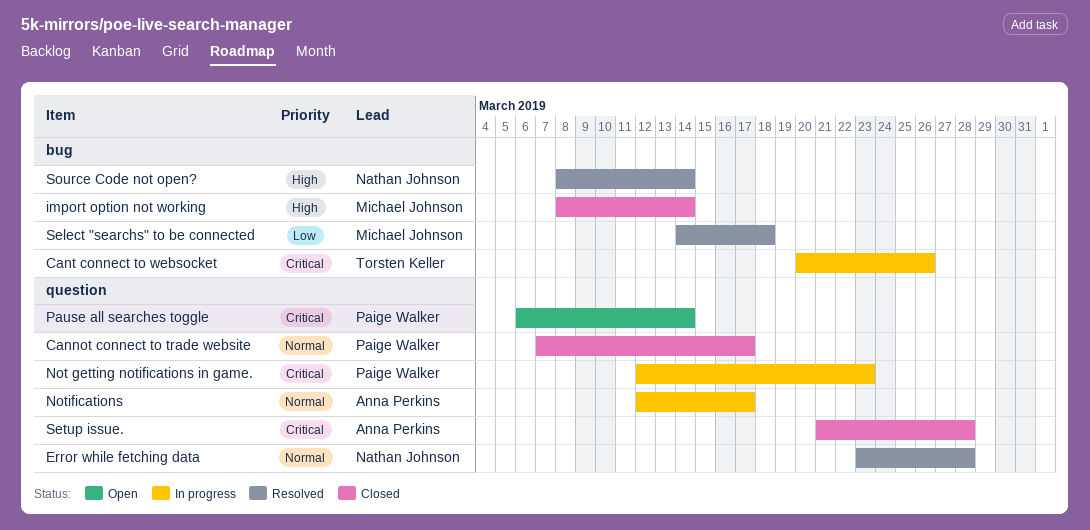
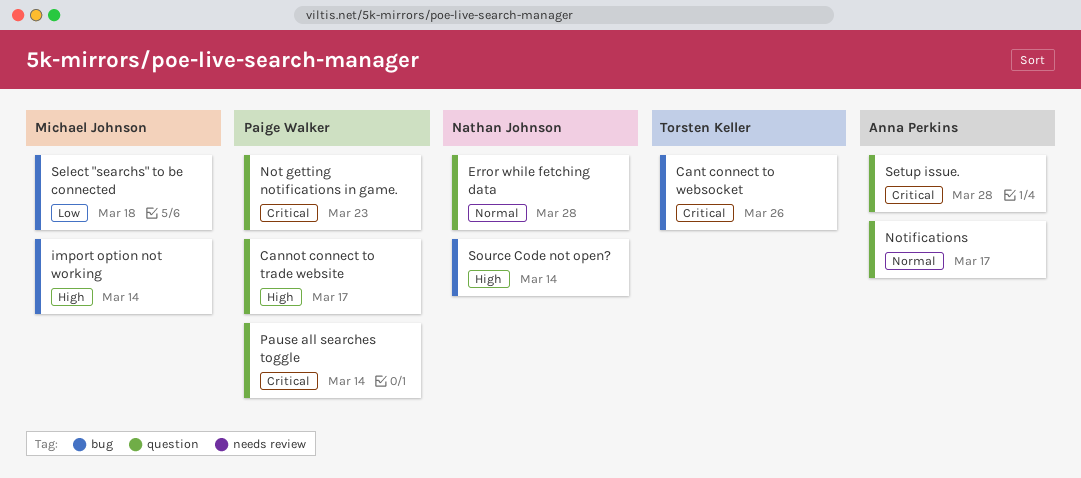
Cannot connect to trade website, priority: Normal -> High

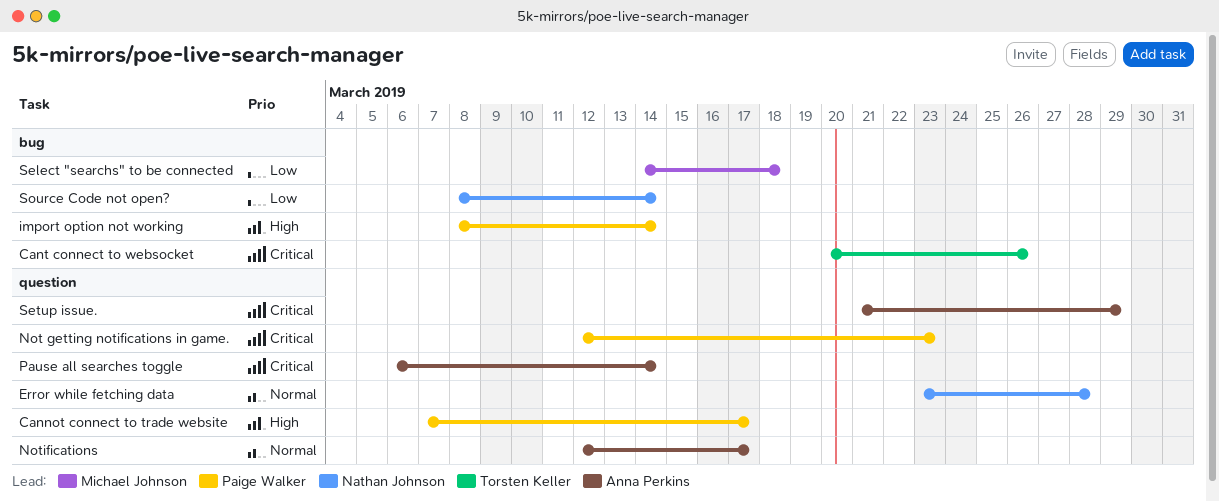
import option not working, owner: Michael Johnson -> Paige Walker
Pause all searches toggle, owner: Paige Walker -> Anna Perkins
Setup issue., due: Mar 28 -> Mar 29
Source Code not open?, priority: High -> Low

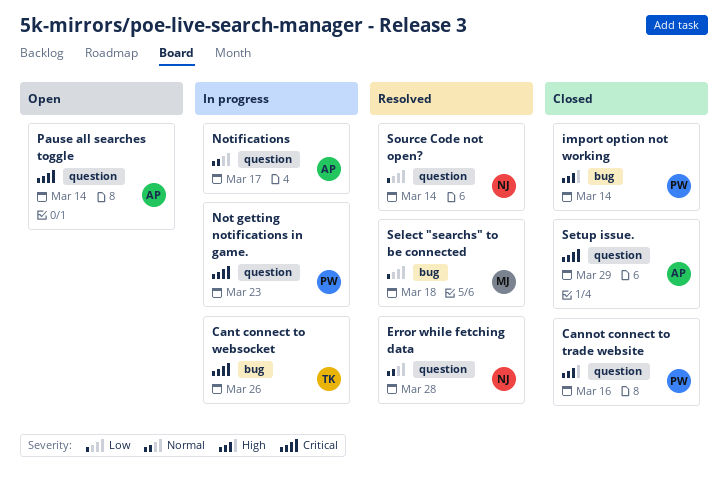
Cannot connect to trade website, due: Mar 17 -> Mar 16
Source Code not open?, label: bug -> question

